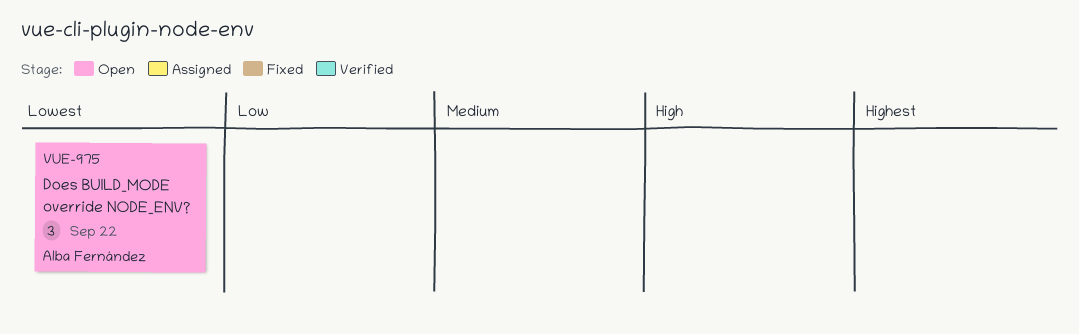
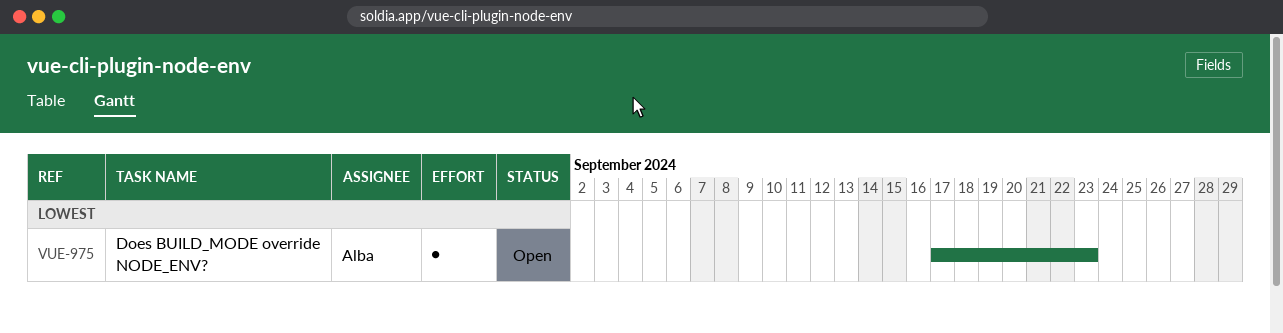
VUE-975, estimate: 3 -> 1
VUE-975, due: Sep 22 -> Sep 23

